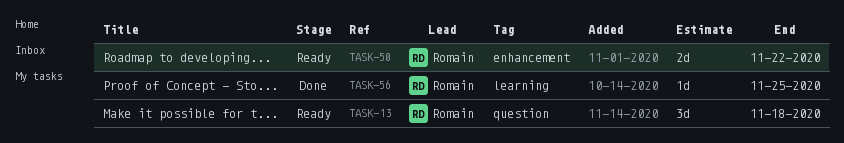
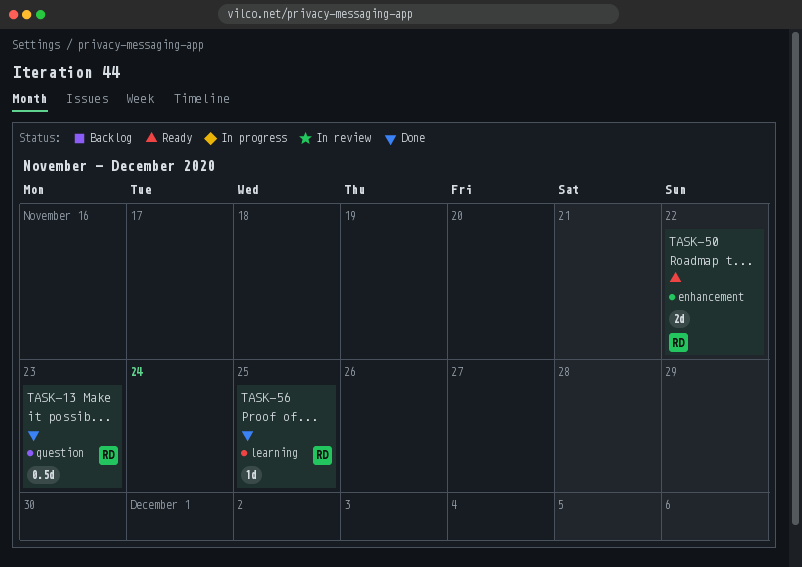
TASK-13, status: Ready -> Done
TASK-13, estimate: 3d -> 0.5d
TASK-13, due: Nov 18 -> Nov 23

